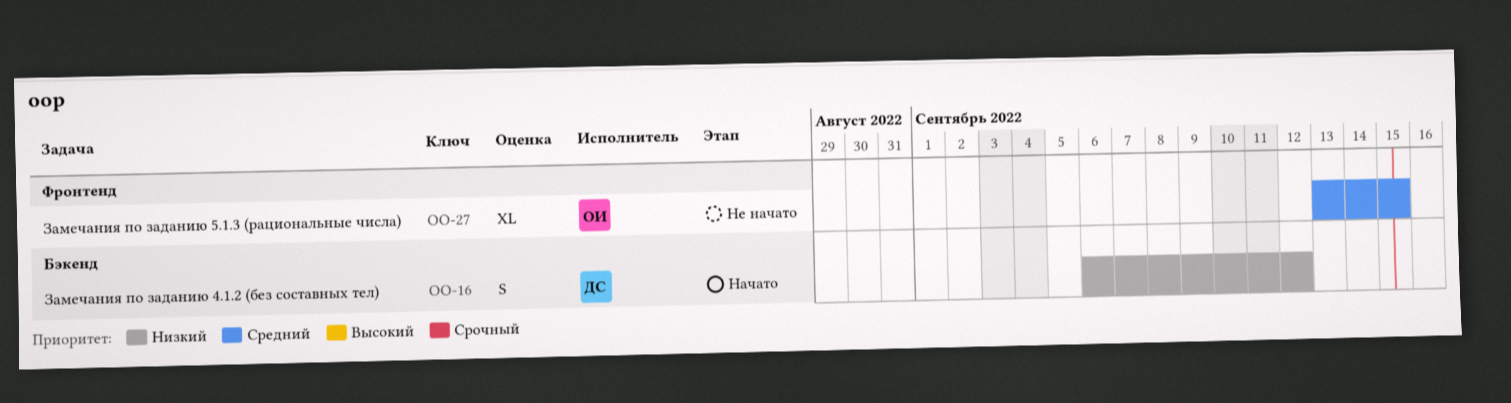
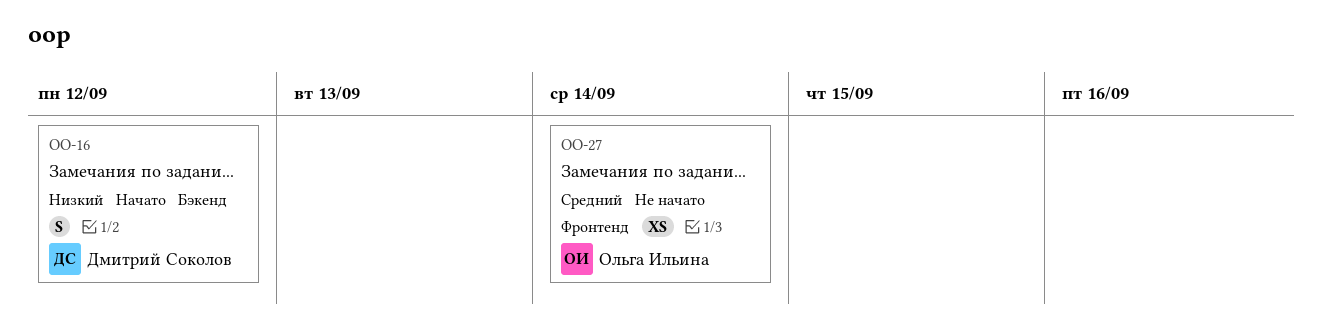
OO-27, estimate: XL -> XS
OO-27, due: Sep 15 -> Sep 14

